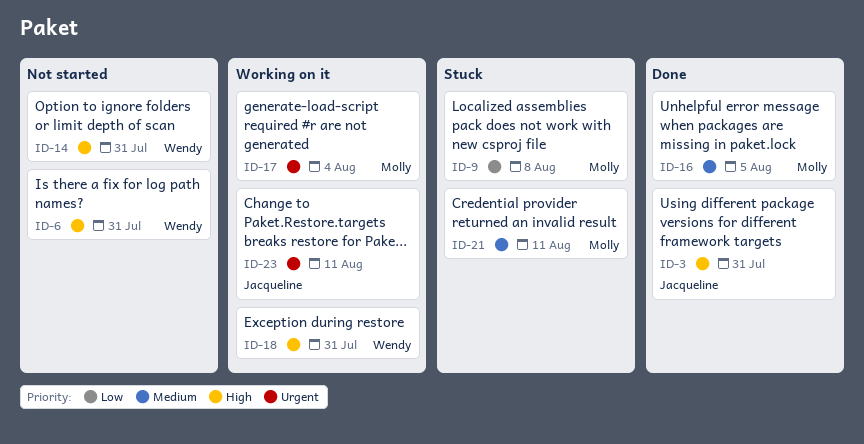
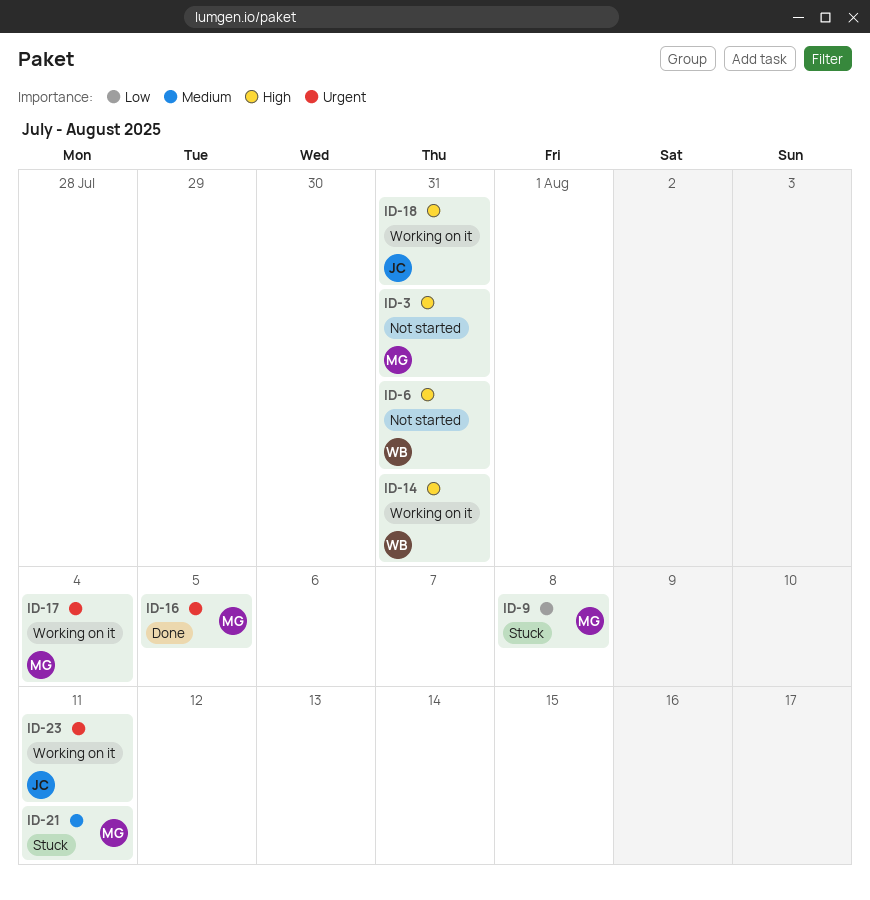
ID-3, status: Done -> Not started
ID-3, owner: Jacqueline -> Molly
ID-14, status: Not started -> Working on it
ID-16, priority: Medium -> Urgent
ID-18, owner: Wendy -> Jacqueline

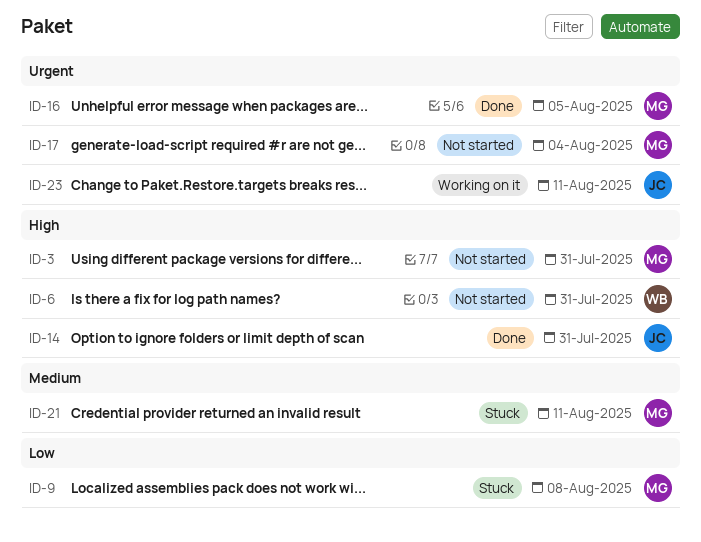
ID-14, status: Working on it -> Done
ID-14, owner: WB -> JC
ID-17, status: Working on it -> Not started
ID-18: present -> none

